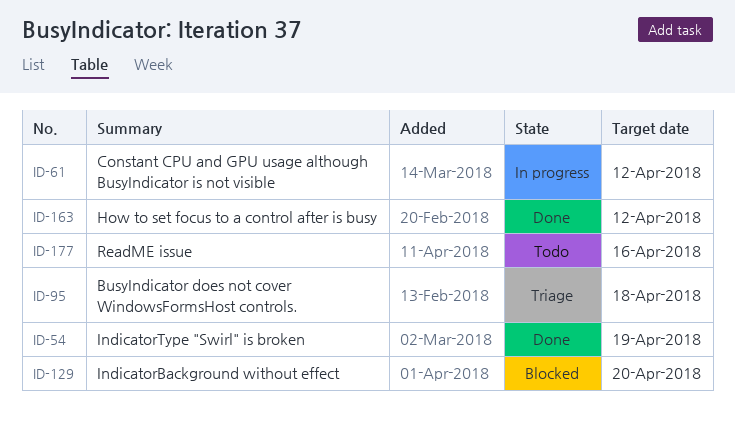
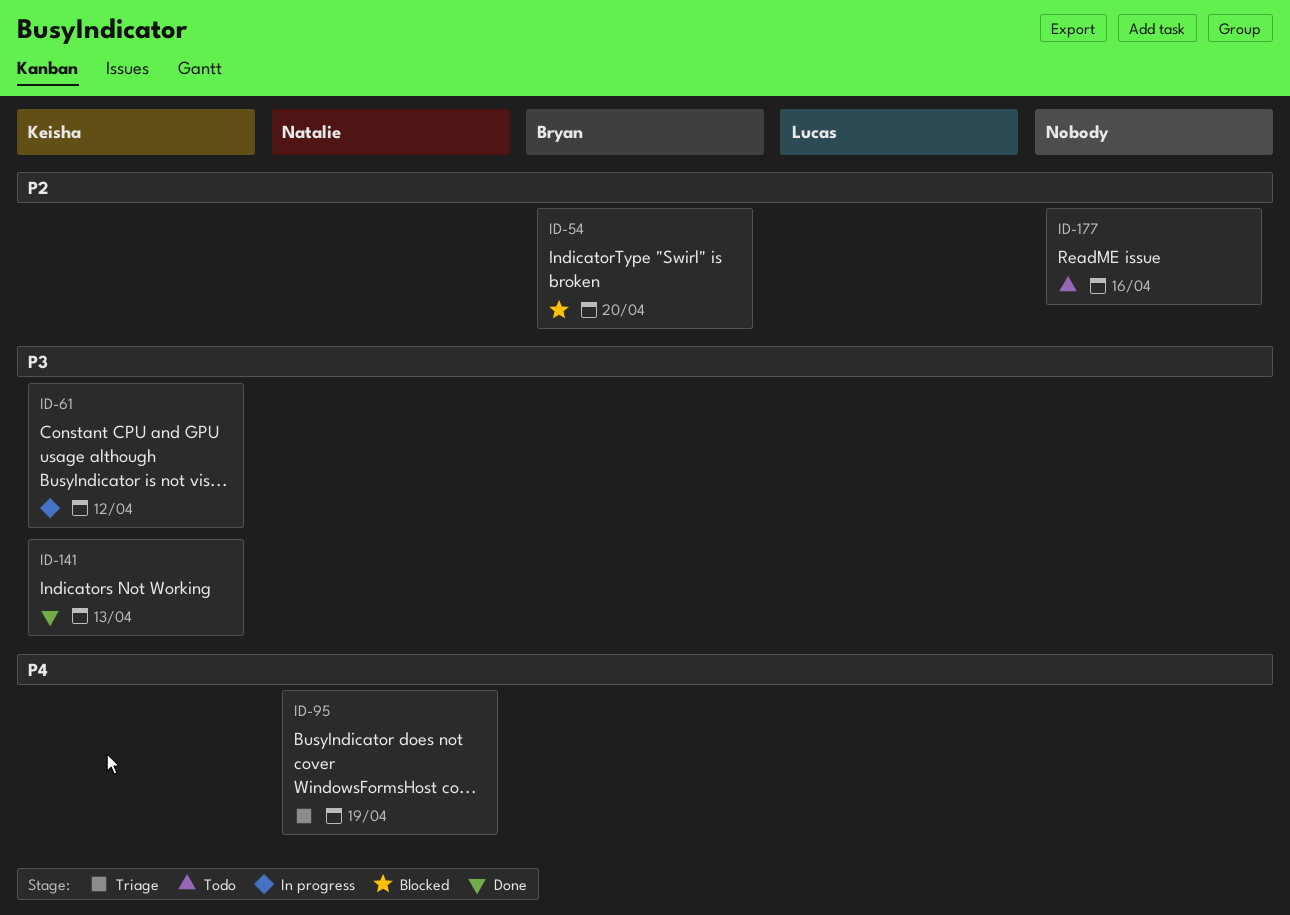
ID-54, status: Done -> Blocked
ID-54, due: Apr 19 -> Apr 20
ID-95, due: Apr 18 -> Apr 19
ID-129: present -> none
ID-141: none -> present
ID-163: present -> none

